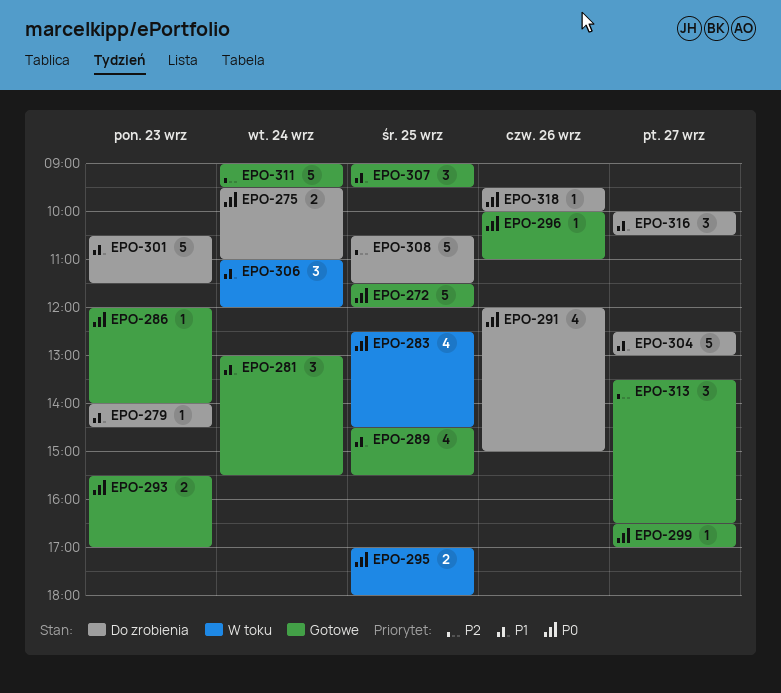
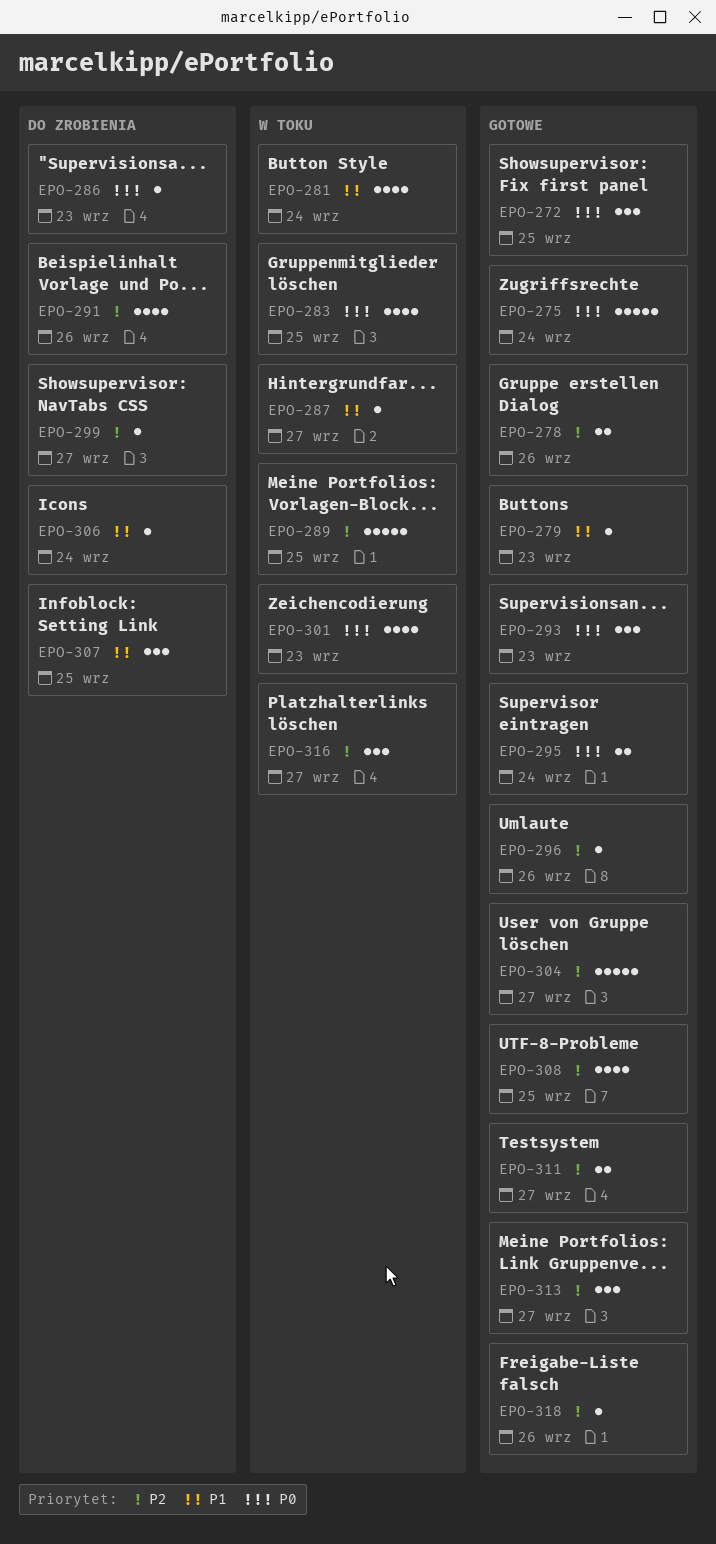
EPO-272, estimate: 5 -> 3
EPO-275, status: Do zrobienia -> Gotowe
EPO-275, estimate: 2 -> 5
EPO-278: none -> present
EPO-279, status: Do zrobienia -> Gotowe
EPO-281, status: Gotowe -> W toku
EPO-281, estimate: 3 -> 4
EPO-286, status: Gotowe -> Do zrobienia
EPO-287: none -> present
EPO-289, status: Gotowe -> W toku
EPO-289, priority: P1 -> P2
EPO-289, estimate: 4 -> 5
EPO-291, priority: P0 -> P2
EPO-293, estimate: 2 -> 3
EPO-295, status: W toku -> Gotowe
EPO-295, day: Sep 25 -> Sep 24
EPO-296, priority: P0 -> P2
EPO-299, status: Gotowe -> Do zrobienia
EPO-299, priority: P0 -> P2
EPO-301, status: Do zrobienia -> W toku
EPO-301, priority: P1 -> P0
EPO-301, estimate: 5 -> 4
EPO-304, status: Do zrobienia -> Gotowe
EPO-304, priority: P1 -> P2
EPO-306, status: W toku -> Do zrobienia
EPO-306, estimate: 3 -> 1
EPO-307, status: Gotowe -> Do zrobienia
EPO-308, status: Do zrobienia -> Gotowe
EPO-308, estimate: 5 -> 4
EPO-311, estimate: 5 -> 2
EPO-311, day: Sep 24 -> Sep 27
EPO-316, status: Do zrobienia -> W toku
EPO-316, priority: P1 -> P2
EPO-318, status: Do zrobienia -> Gotowe
EPO-318, priority: P0 -> P2

